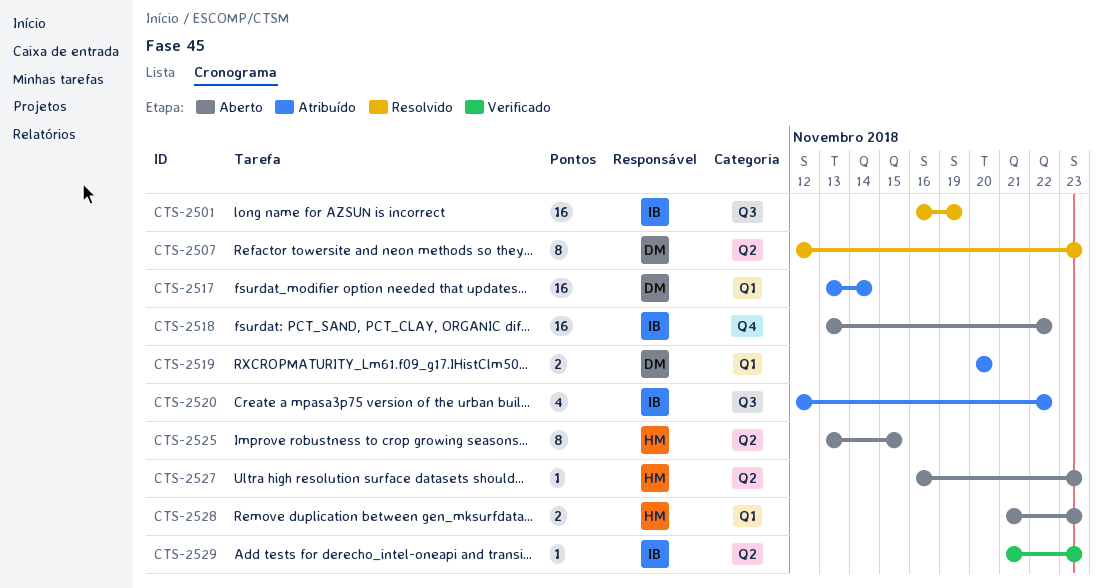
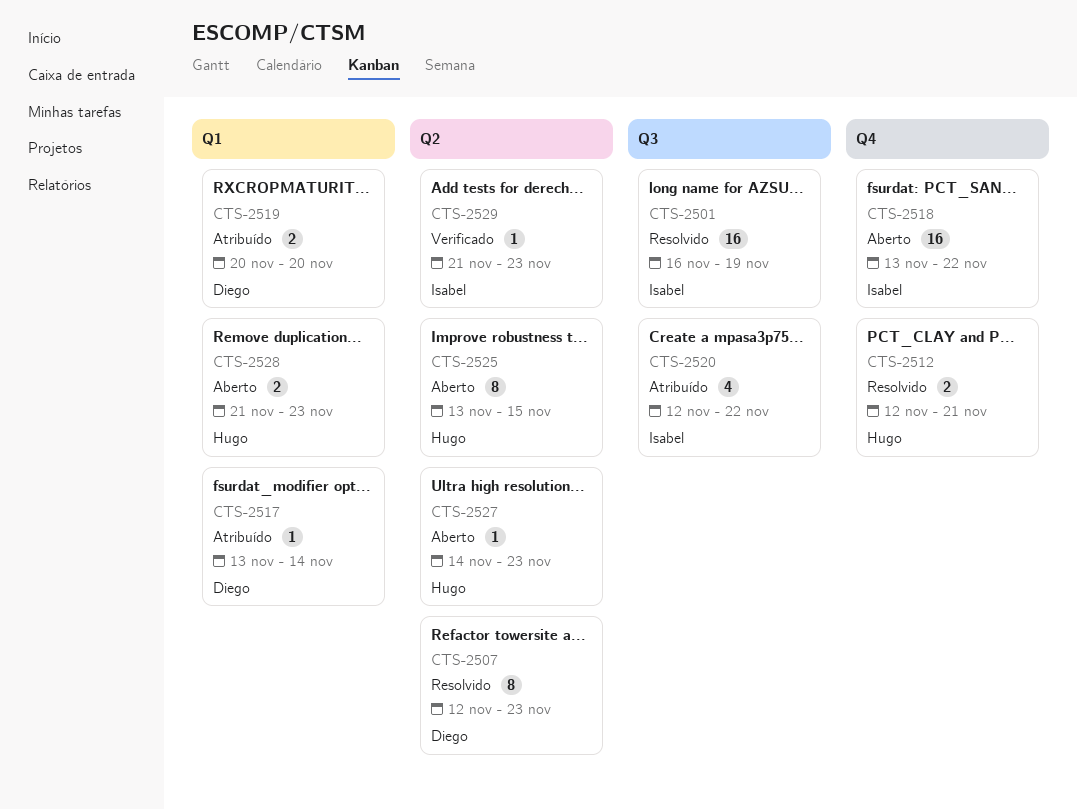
CTS-2512: none -> present
CTS-2517, estimate: 16 -> 1
CTS-2527, start: Nov 16 -> Nov 14

